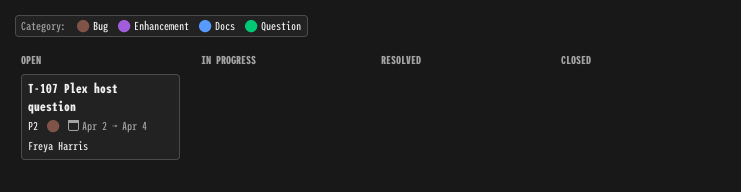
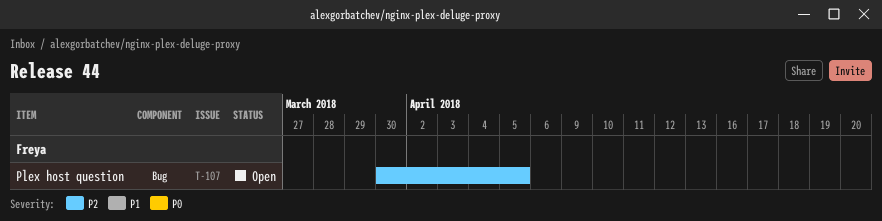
T-107, start: Apr 2 -> Mar 30
T-107, due: Apr 4 -> Apr 5

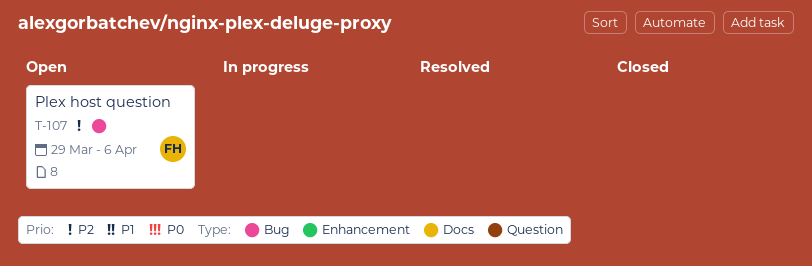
T-107, start: Mar 30 -> Mar 29
T-107, due: Apr 5 -> Apr 6

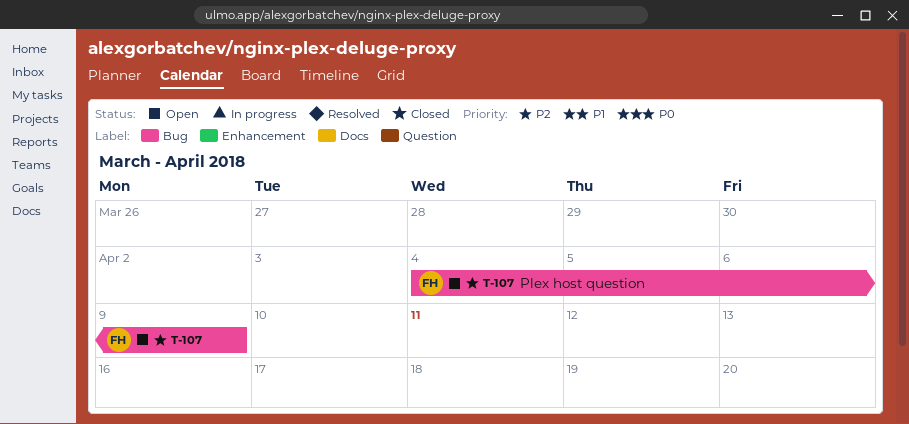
T-107, start: Mar 29 -> Apr 4
T-107, due: Apr 6 -> Apr 9

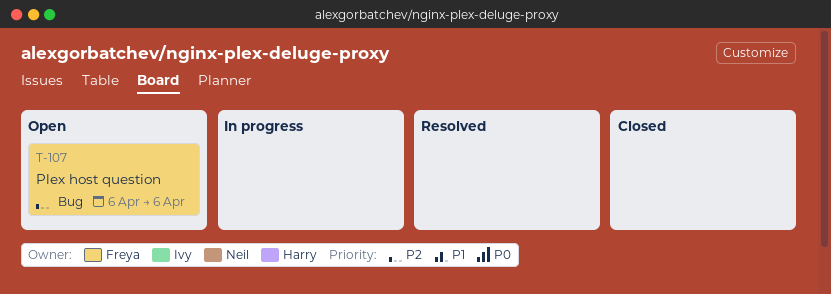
T-107, start: Apr 4 -> Apr 6
T-107, due: Apr 9 -> Apr 6

